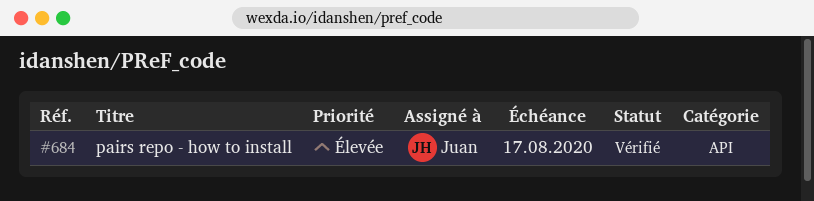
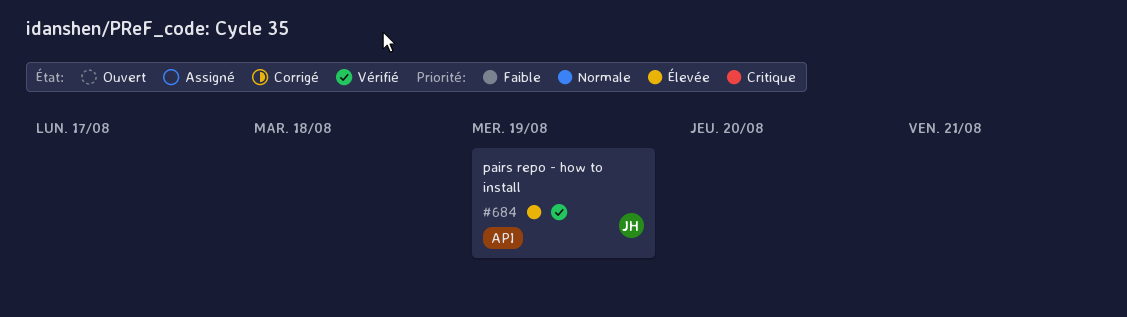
#684, due: Aug 17 -> Aug 19

